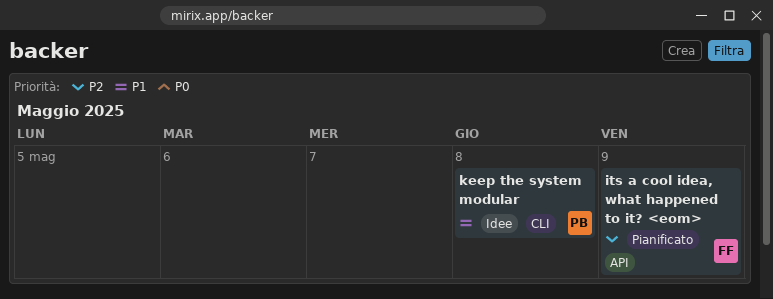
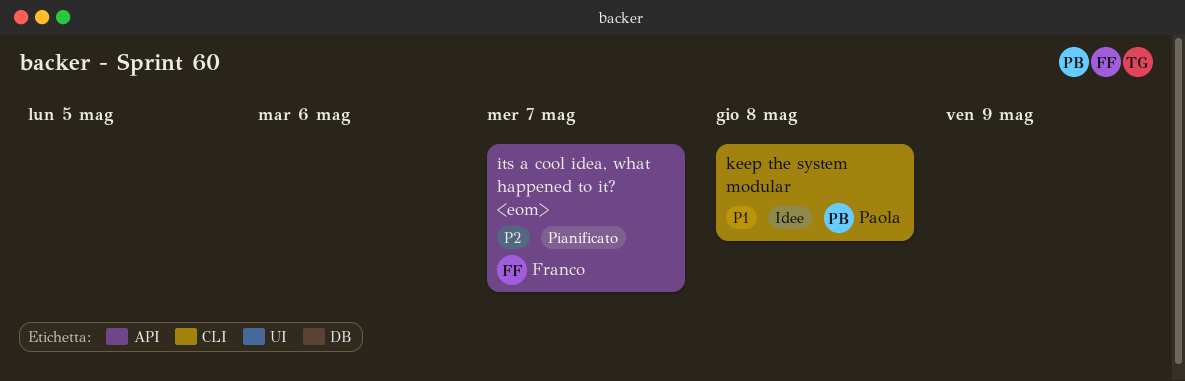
its a cool idea, what happened to it? <eom>, due: May 9 -> May 7

